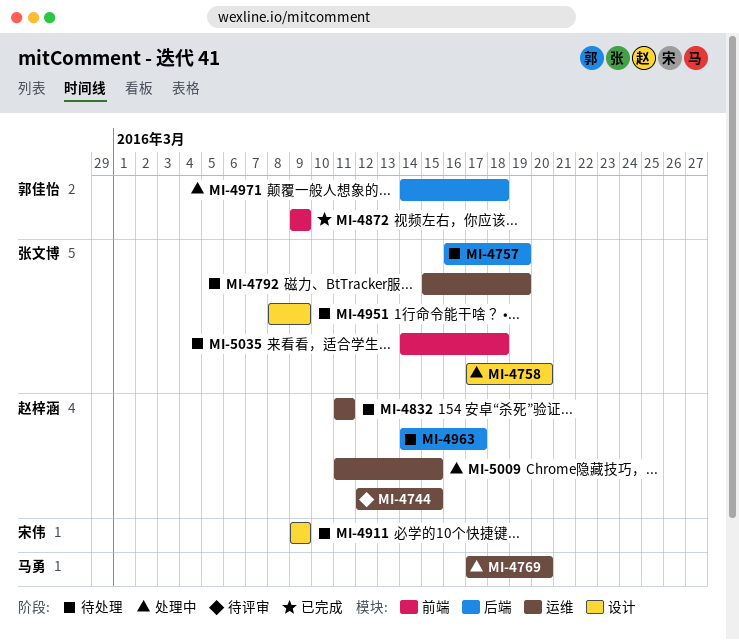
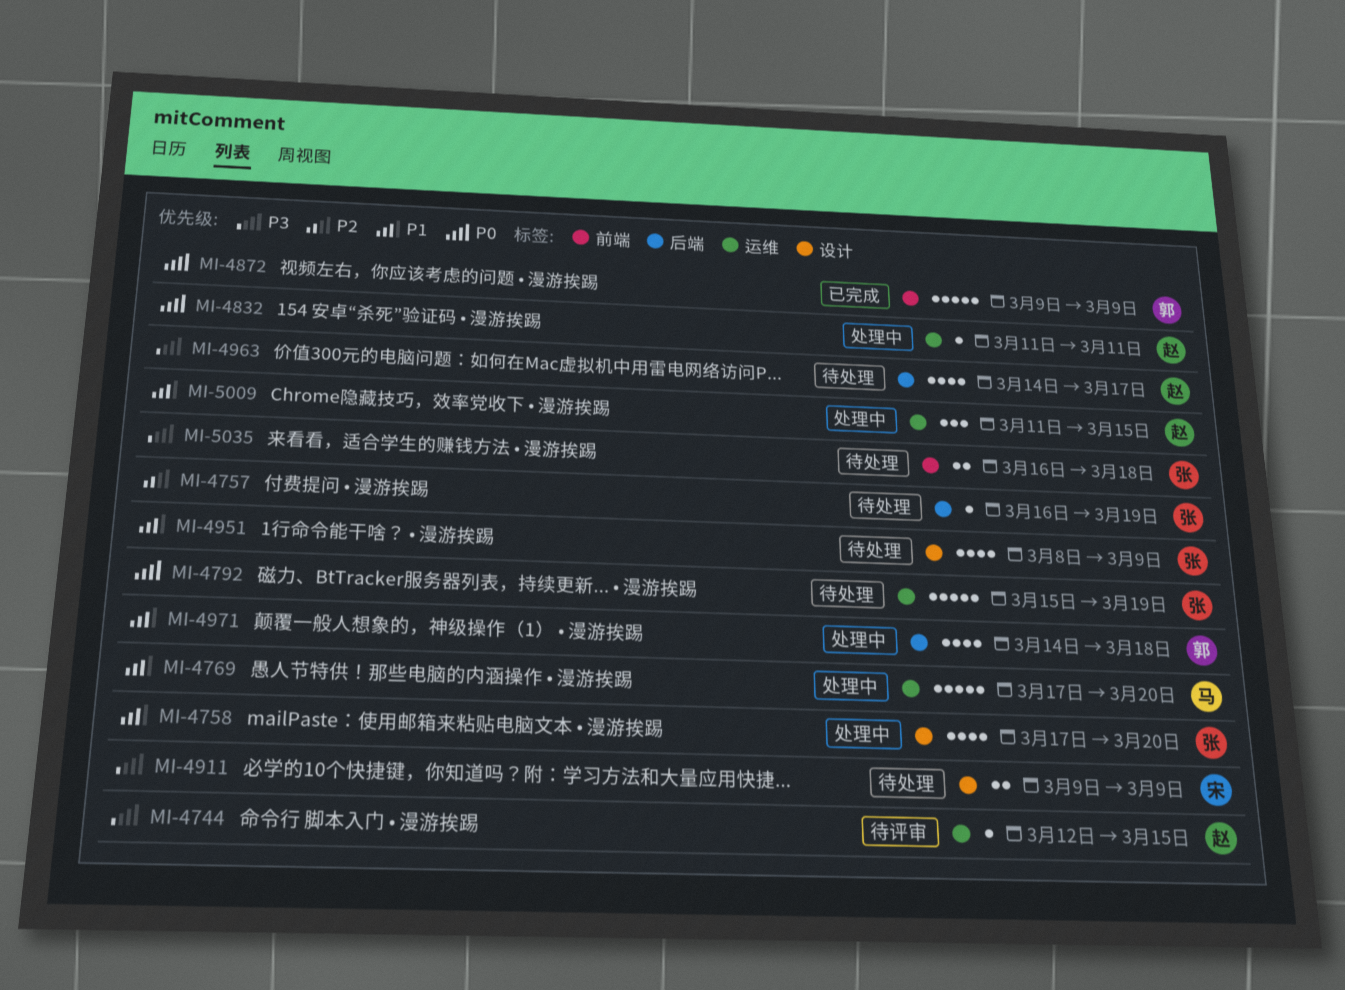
MI-4832, status: 待处理 -> 处理中
MI-5035, start: Mar 14 -> Mar 16

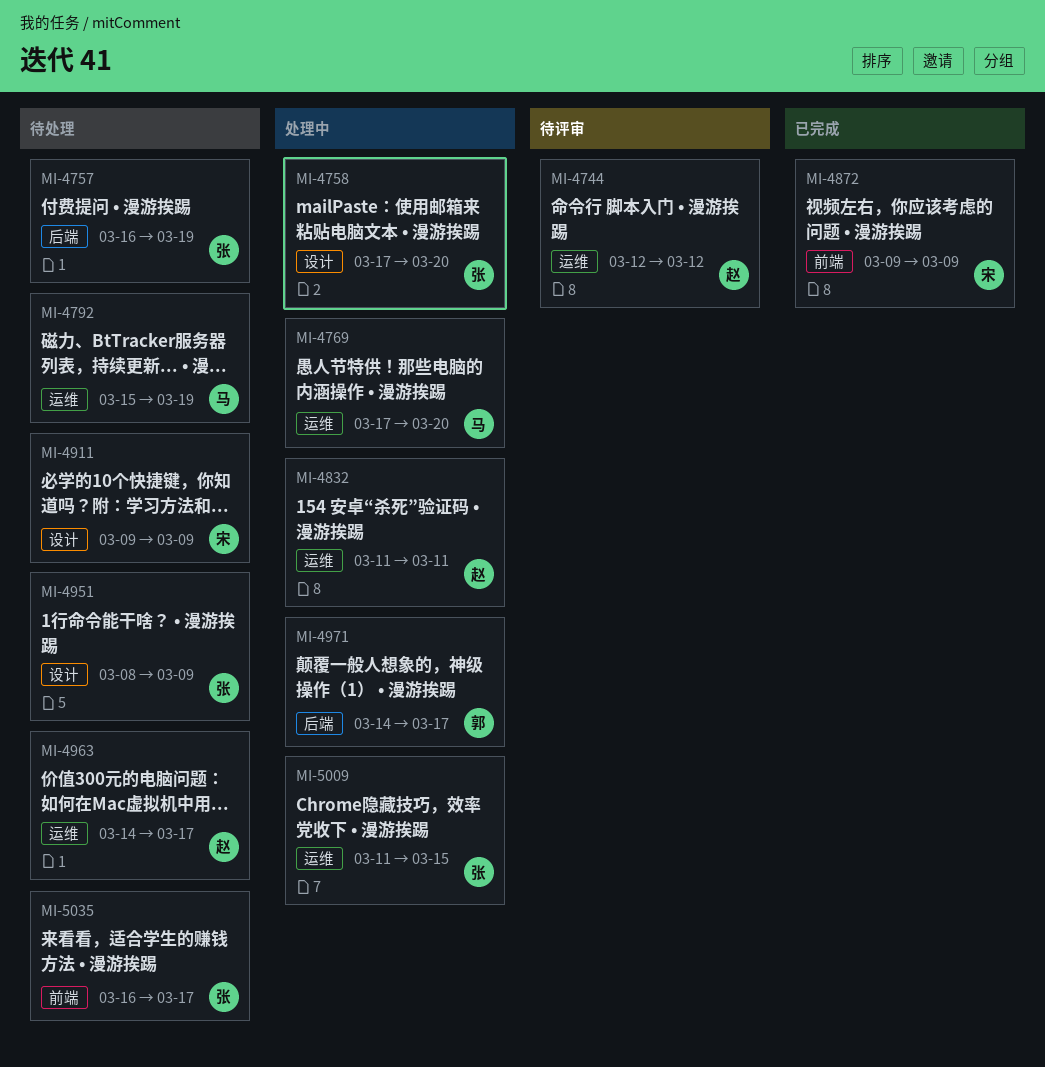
MI-4744, due: Mar 15 -> Mar 12
MI-4792, owner: 张 -> 马
MI-4872, owner: 郭 -> 宋
MI-4963, label: 后端 -> 运维
MI-4971, due: Mar 18 -> Mar 17
MI-5009, owner: 赵 -> 张
MI-5035, due: Mar 18 -> Mar 17

